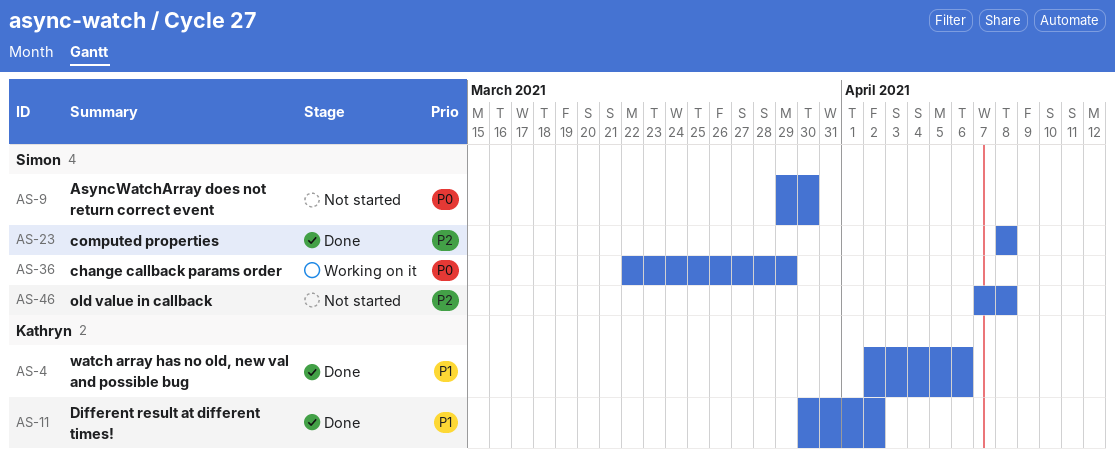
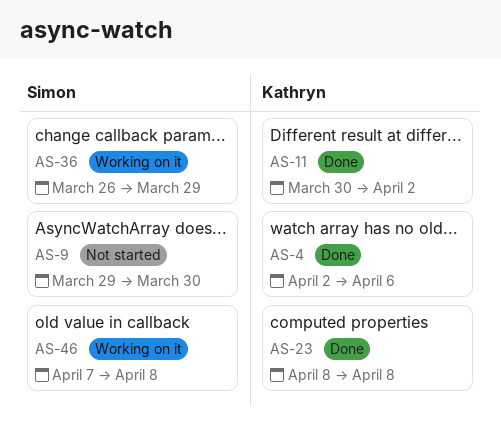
AS-23, owner: Simon -> Kathryn
AS-36, start: Mar 22 -> Mar 26
AS-46, status: Not started -> Working on it

